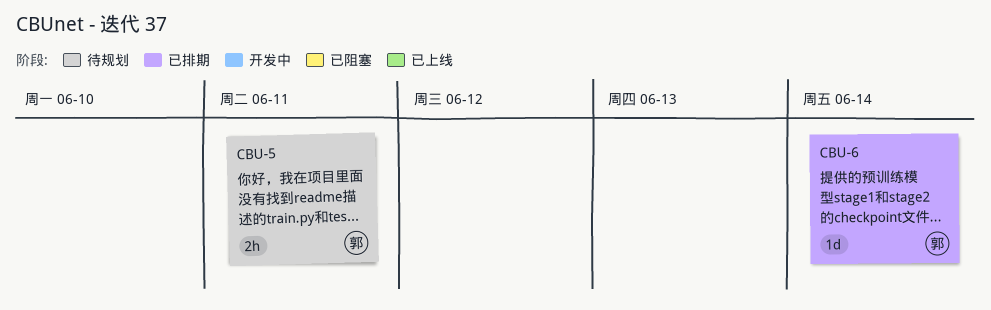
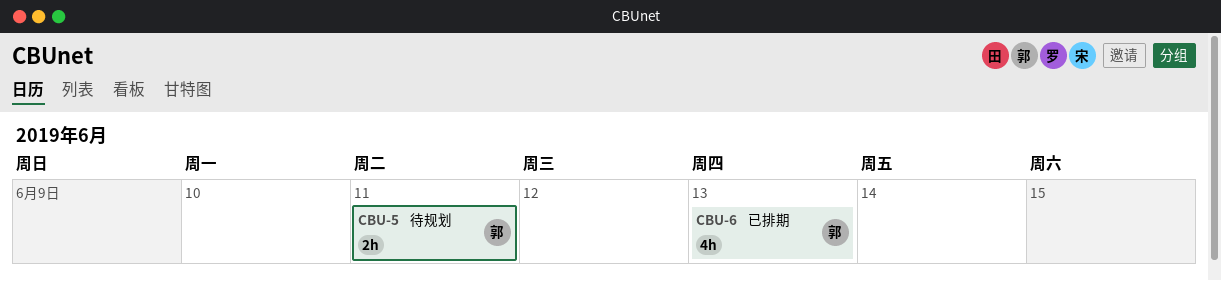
CBU-6, estimate: 1d -> 4h
CBU-6, due: Jun 14 -> Jun 13

